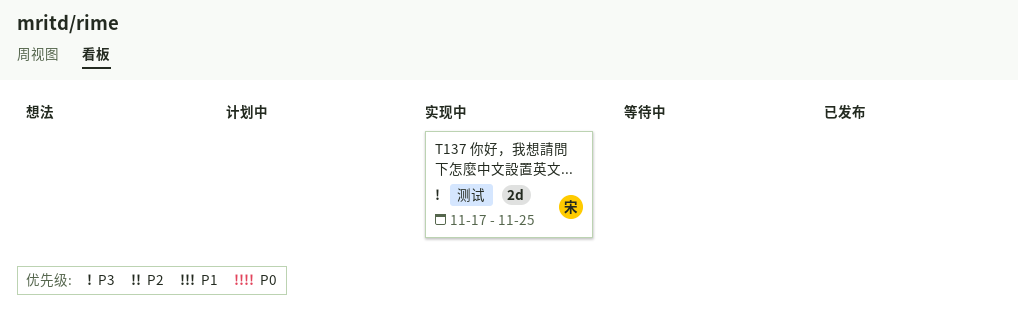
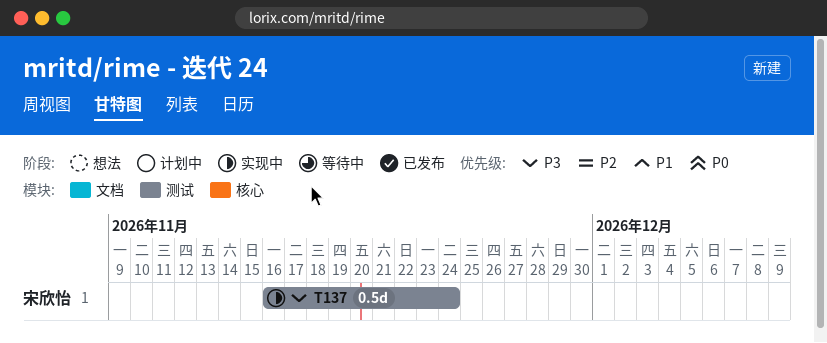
T137, estimate: 2d -> 0.5d
T137, start: Nov 17 -> Nov 16
T137, due: Nov 25 -> Nov 24

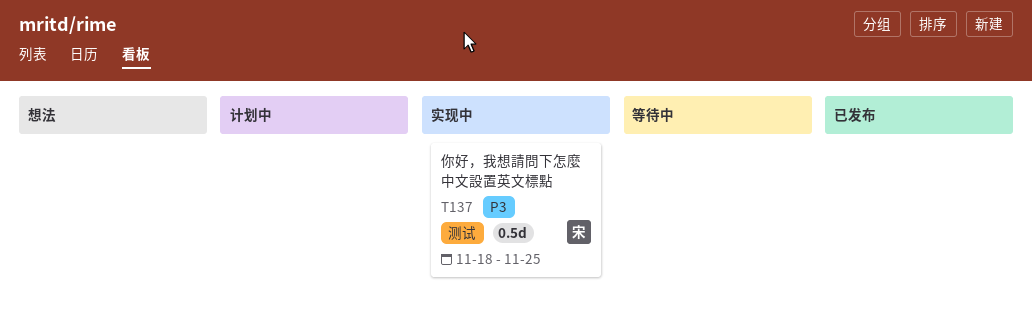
T137, start: Nov 16 -> Nov 18
T137, due: Nov 24 -> Nov 25

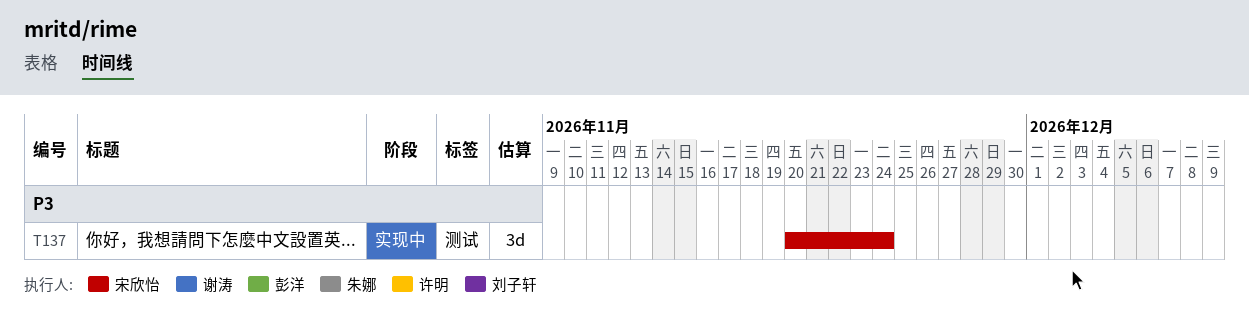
T137, estimate: 0.5d -> 3d
T137, start: Nov 18 -> Nov 20
T137, due: Nov 25 -> Nov 24

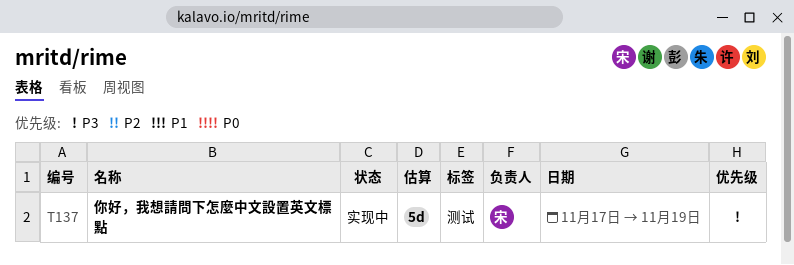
T137, estimate: 3d -> 5d
T137, start: Nov 20 -> Nov 17
T137, due: Nov 24 -> Nov 19

